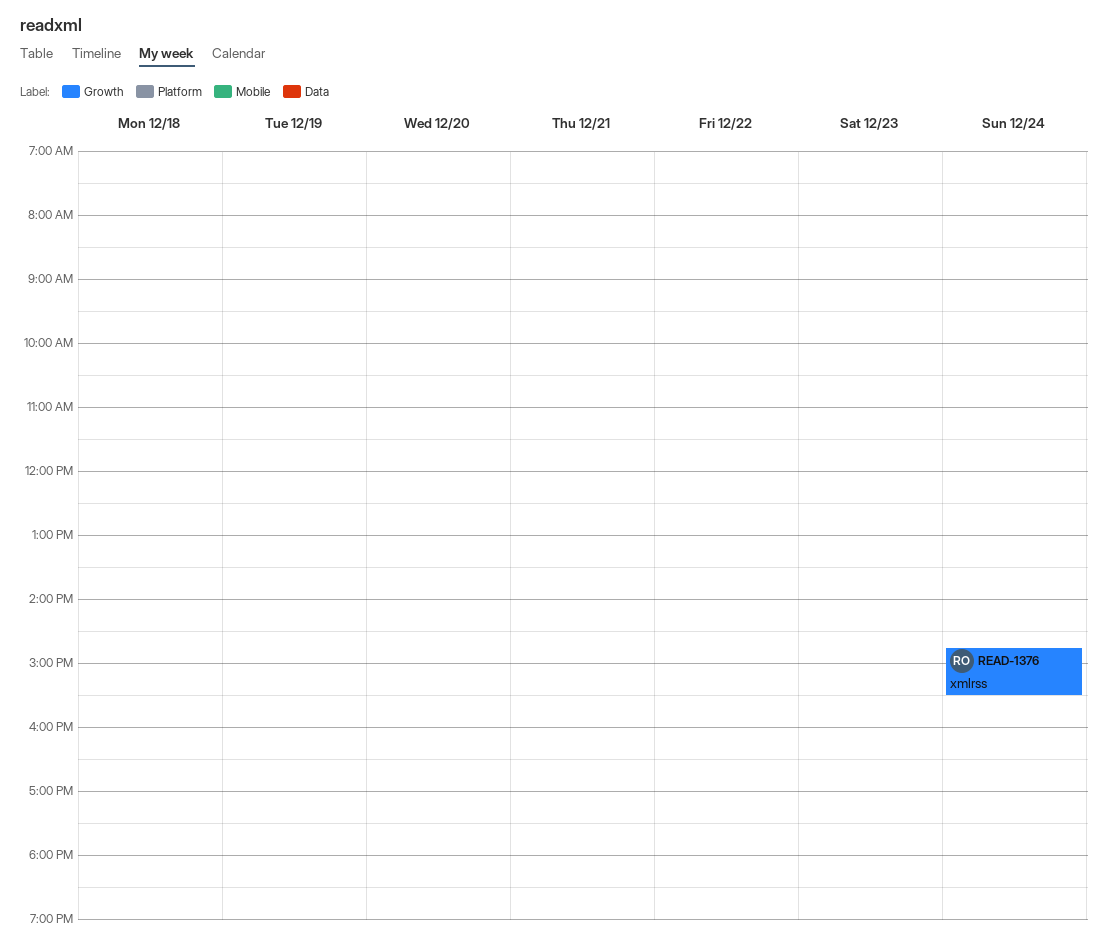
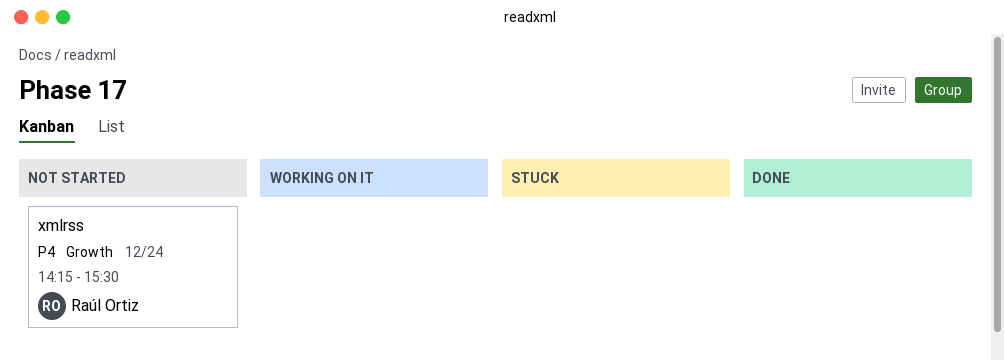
xmlrss, begins: 14:45 -> 14:15

